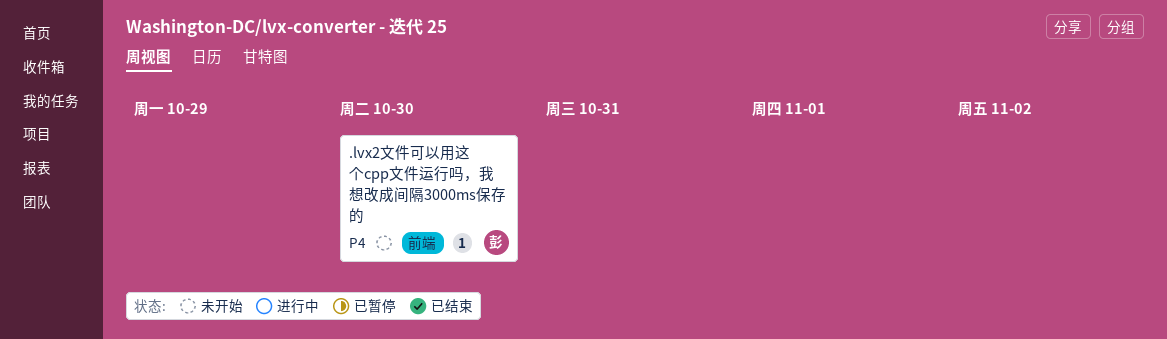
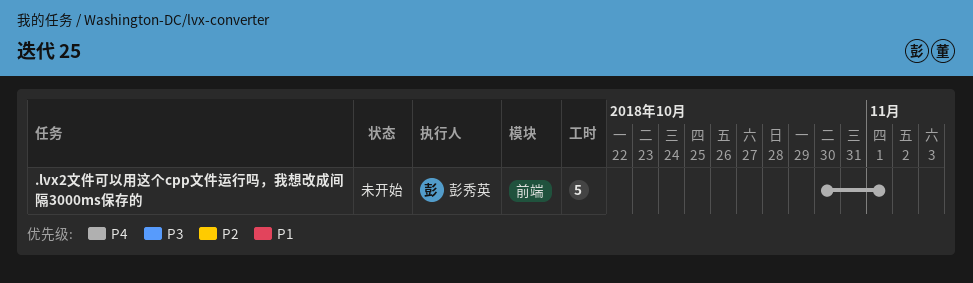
.lvx2文件可以用这个cpp文件运行吗，我想改成间隔3000ms保存的, estimate: 1 -> 5
.lvx2文件可以用这个cpp文件运行吗，我想改成间隔3000ms保存的, due: Oct 30 -> Nov 1

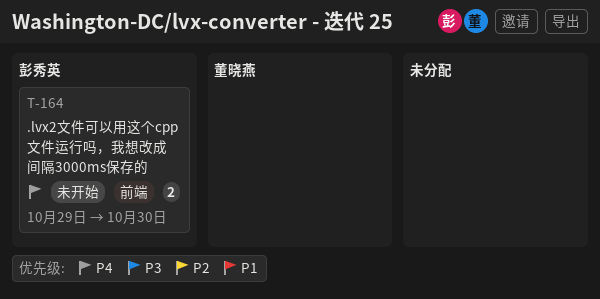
.lvx2文件可以用这个cpp文件运行吗，我想改成间隔3000ms保存的, estimate: 5 -> 2
.lvx2文件可以用这个cpp文件运行吗，我想改成间隔3000ms保存的, start: Oct 30 -> Oct 29
.lvx2文件可以用这个cpp文件运行吗，我想改成间隔3000ms保存的, due: Nov 1 -> Oct 30

